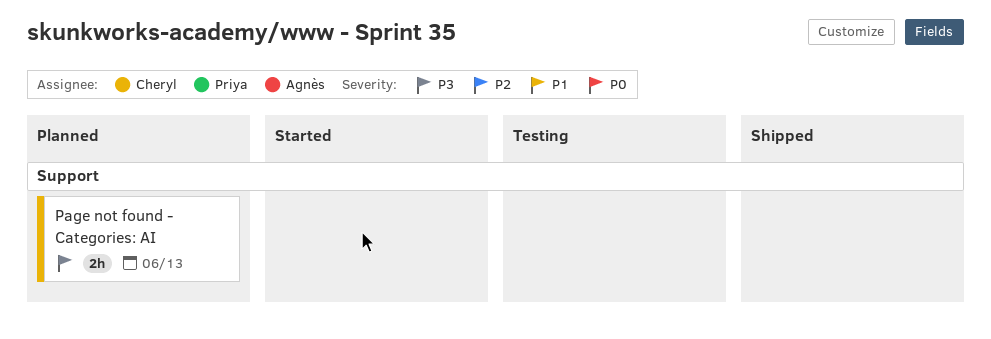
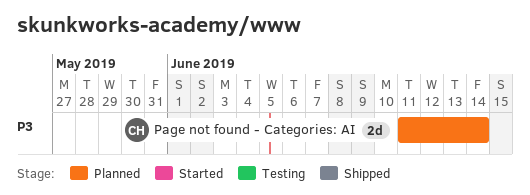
Page not found - Categories: AI, estimate: 2h -> 2d
Page not found - Categories: AI, due: Jun 13 -> Jun 14

